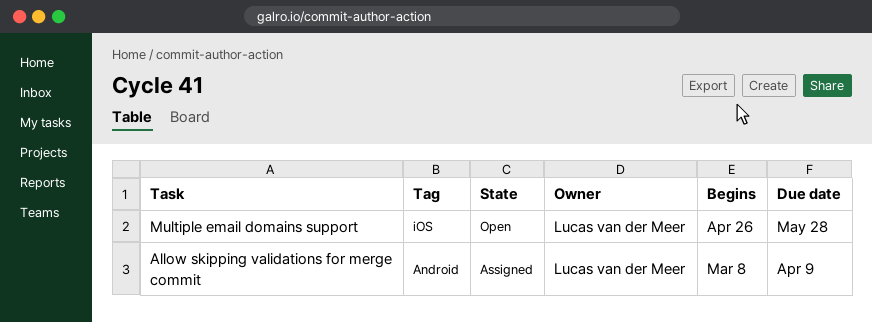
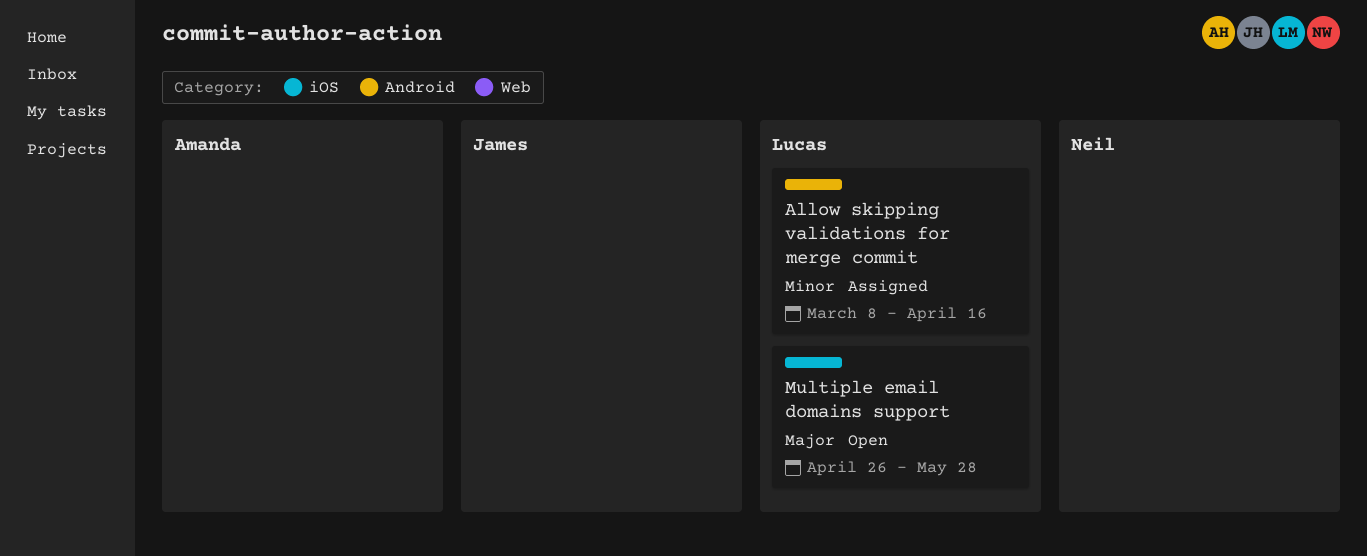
Allow skipping validations for merge commit, due: Apr 9 -> Apr 16

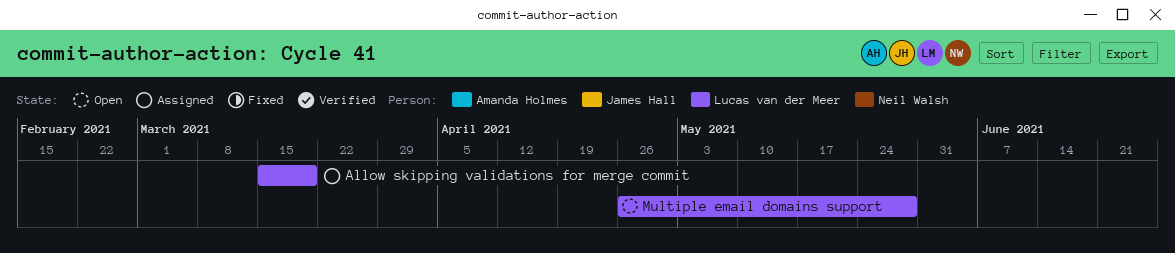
Allow skipping validations for merge commit, start: Mar 8 -> Mar 15
Allow skipping validations for merge commit, due: Apr 16 -> Mar 19

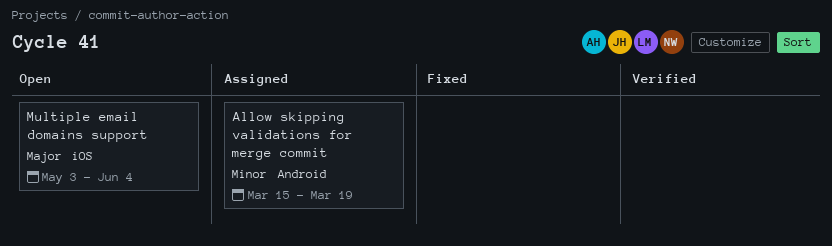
Multiple email domains support, start: Apr 26 -> May 3
Multiple email domains support, due: May 28 -> Jun 4

